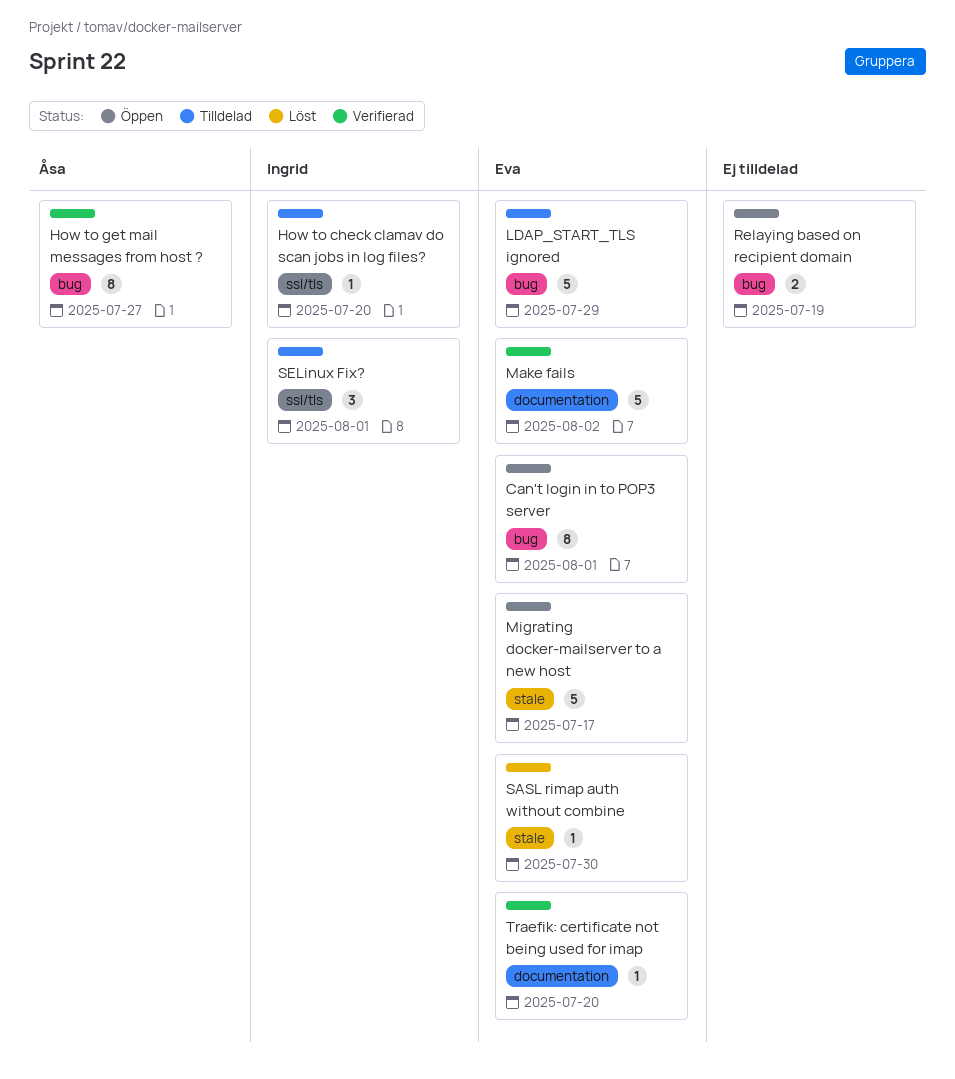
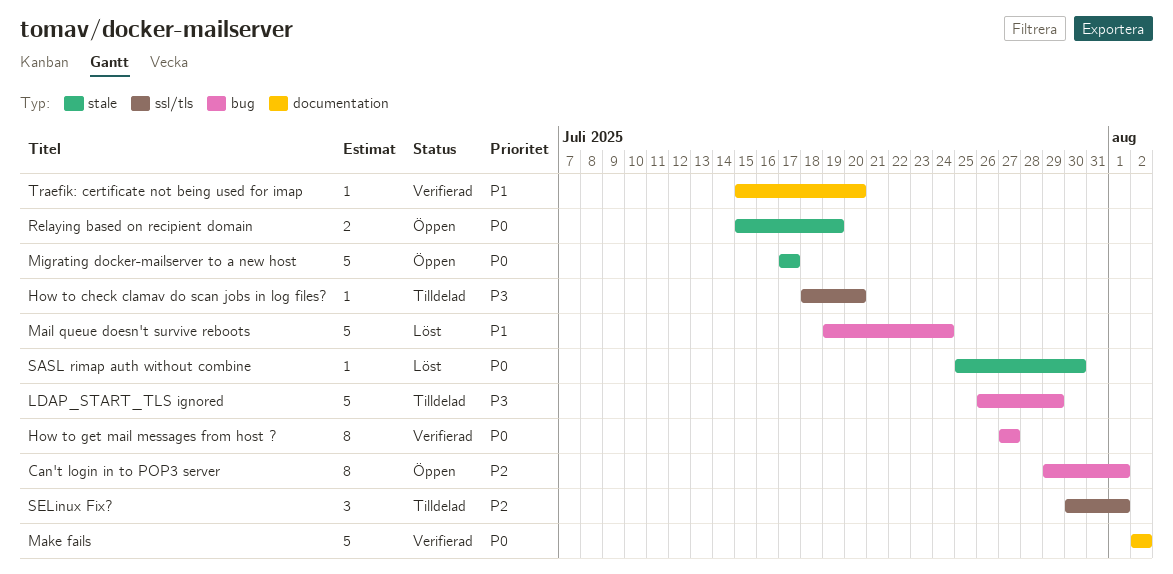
Mail queue doesn't survive reboots: none -> present
Relaying based on recipient domain, label: bug -> stale

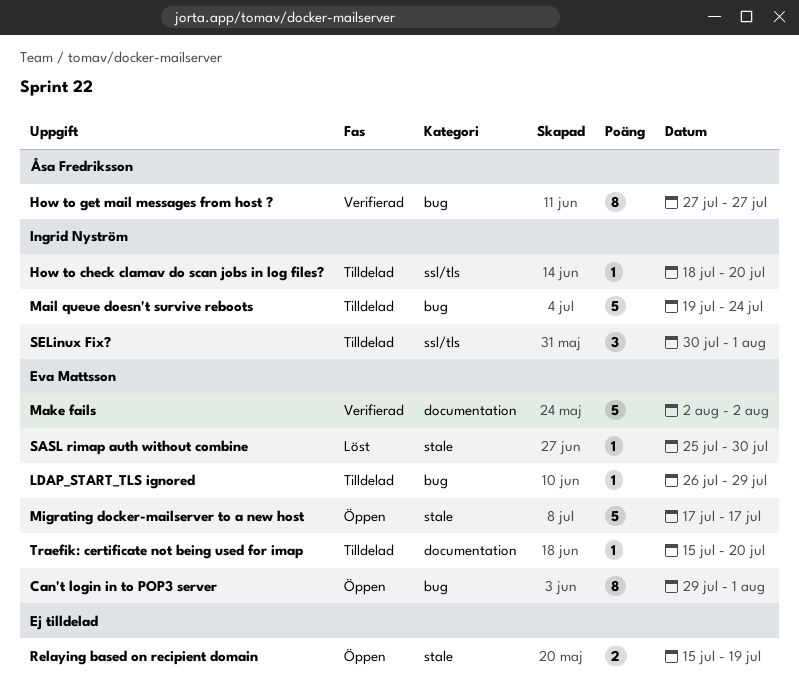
LDAP_START_TLS ignored, estimate: 5 -> 1
Mail queue doesn't survive reboots, status: Löst -> Tilldelad
Traefik: certificate not being used for imap, status: Verifierad -> Tilldelad

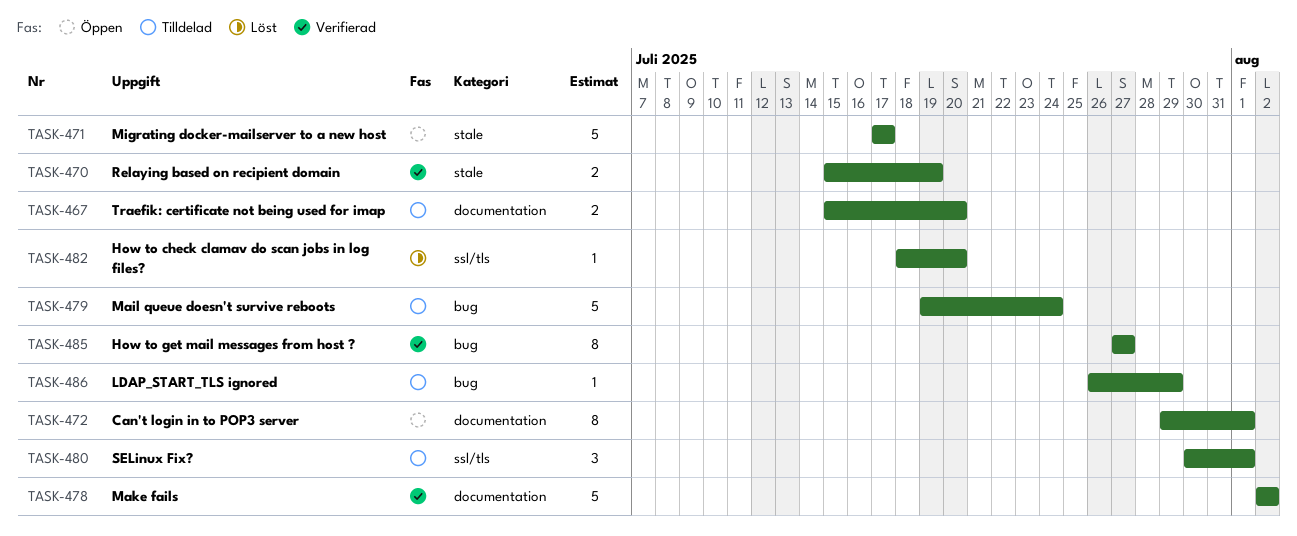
Can't login in to POP3 server, label: bug -> documentation
How to check clamav do scan jobs in log files?, status: Tilldelad -> Löst
Relaying based on recipient domain, status: Öppen -> Verifierad
SASL rimap auth without combine: present -> none
Traefik: certificate not being used for imap, estimate: 1 -> 2

